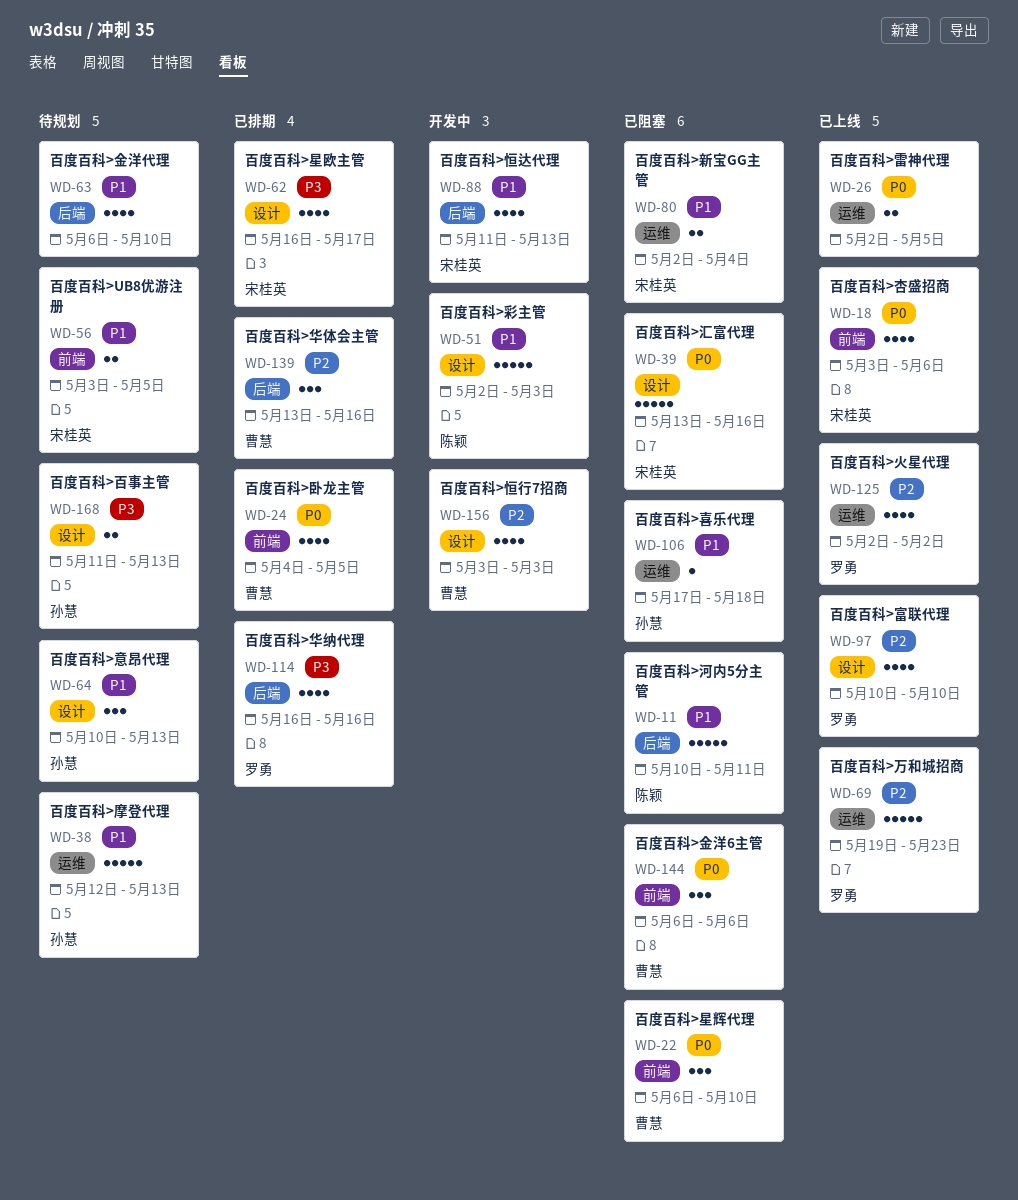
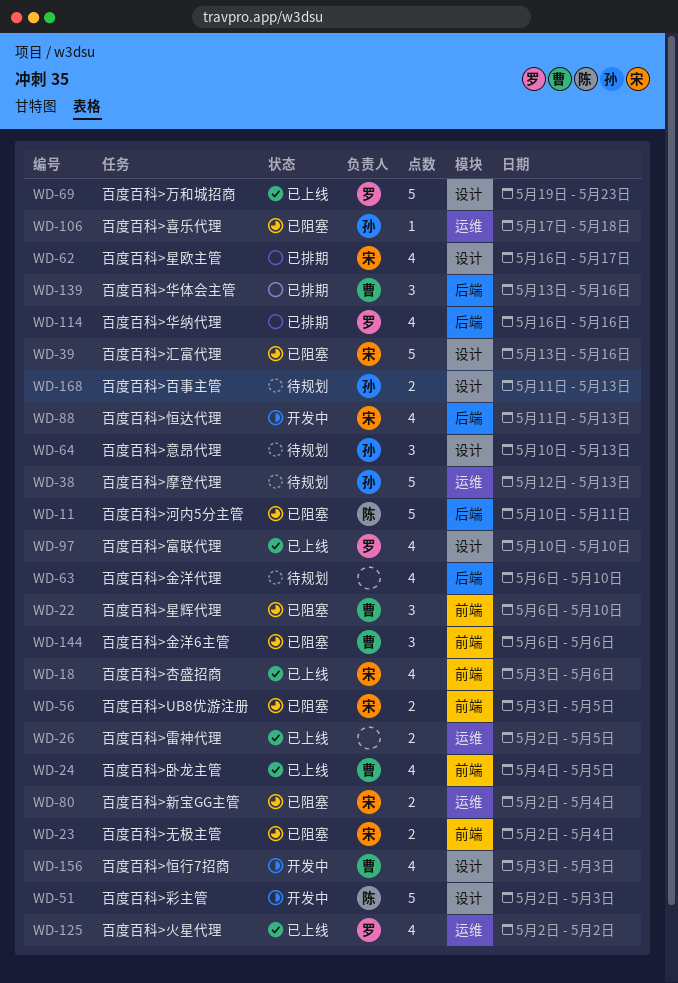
WD-23: none -> present
WD-24, status: 已排期 -> 已上线
WD-56, status: 待规划 -> 已阻塞
WD-69, label: 运维 -> 设计

